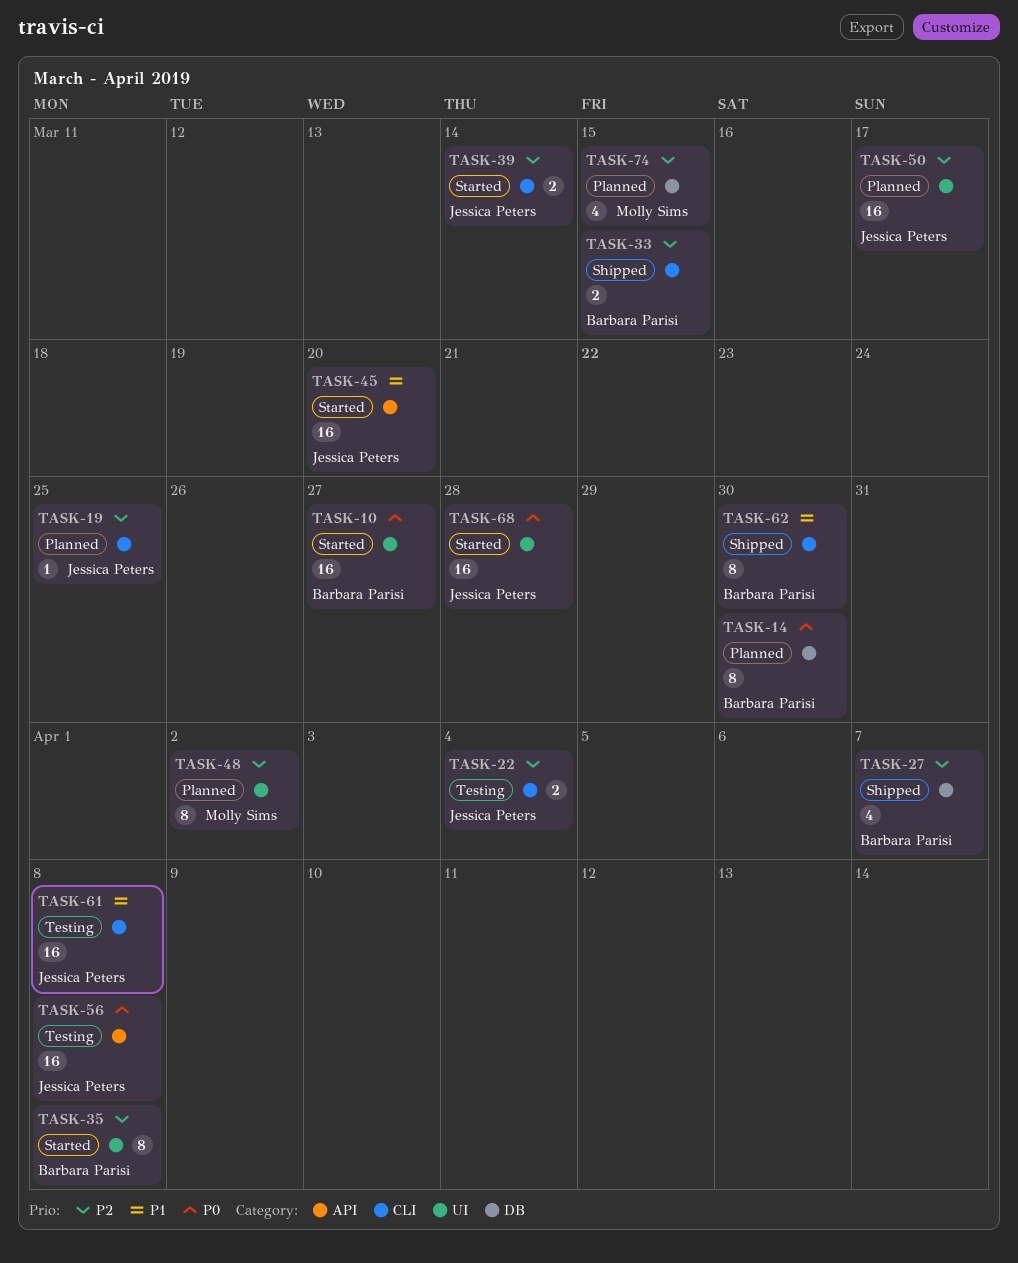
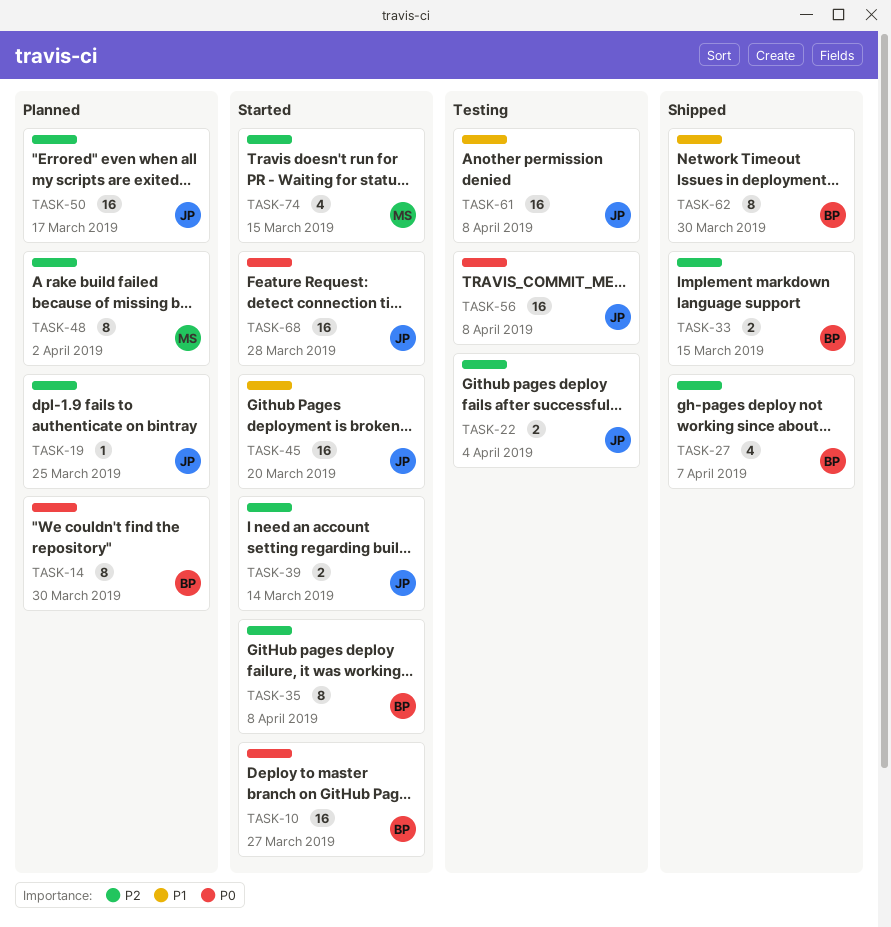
TASK-74, status: Planned -> Started

